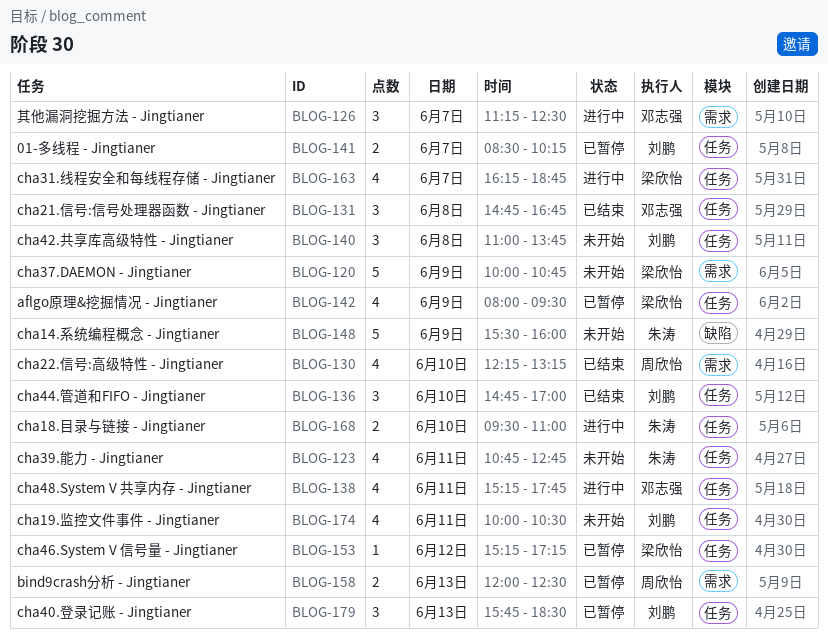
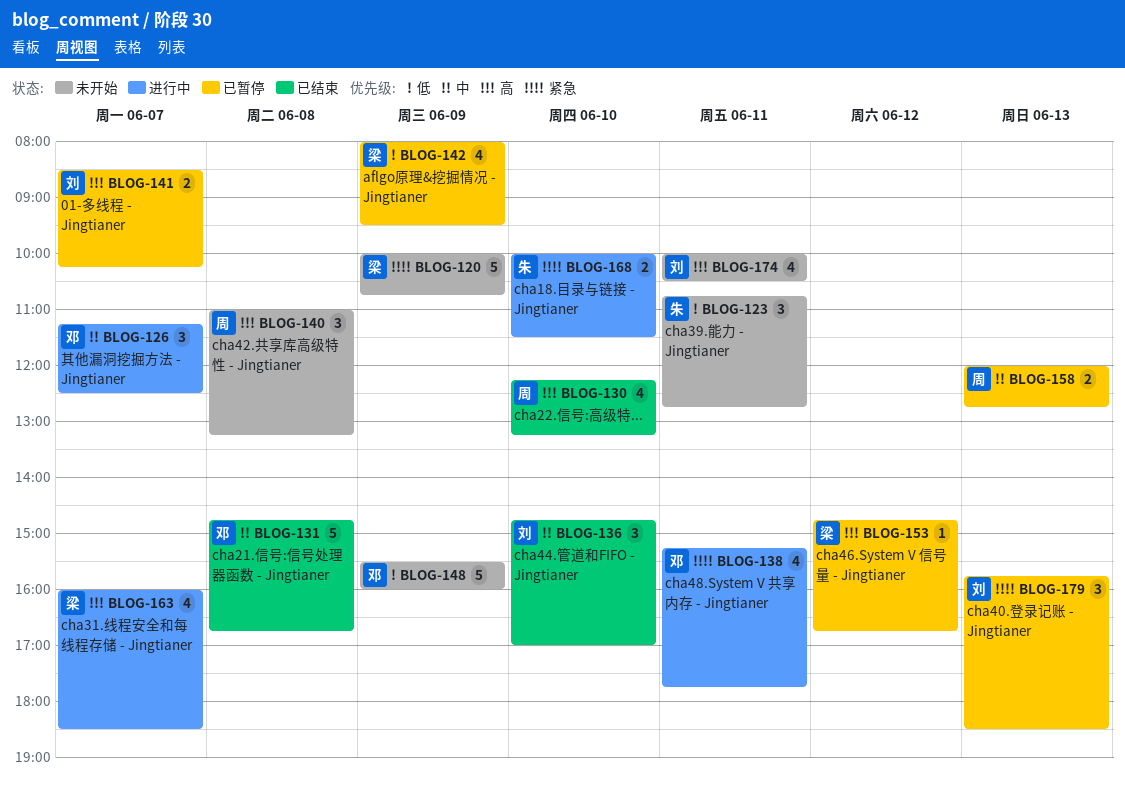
BLOG-123, estimate: 4 -> 3
BLOG-131, estimate: 3 -> 5
BLOG-140, owner: 刘鹏 -> 周欣怡
BLOG-140, ends: 13:45 -> 13:15
BLOG-148, owner: 朱涛 -> 邓志强
BLOG-153, begins: 15:15 -> 14:45
BLOG-153, ends: 17:15 -> 16:45
BLOG-158, ends: 12:30 -> 12:45
BLOG-163, begins: 16:15 -> 16:00
BLOG-163, ends: 18:45 -> 18:30
BLOG-168, begins: 09:30 -> 10:00
BLOG-168, ends: 11:00 -> 11:30

